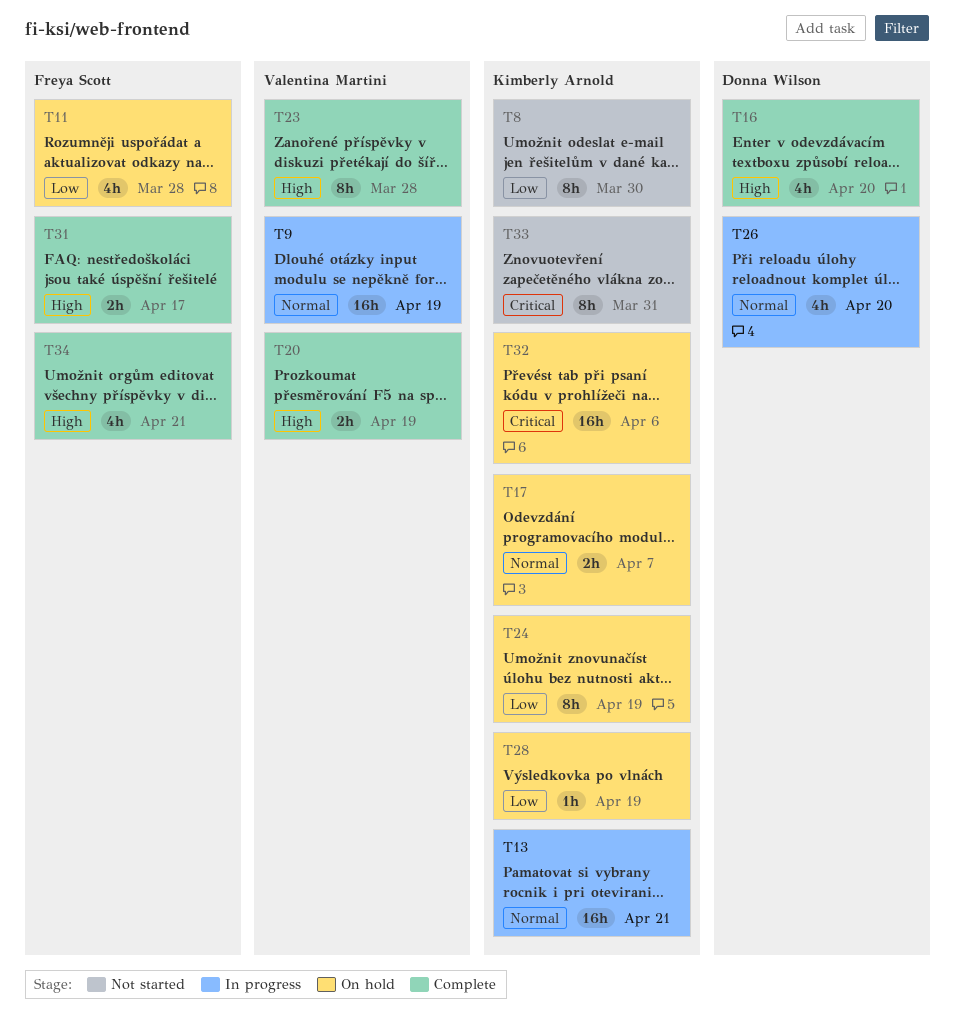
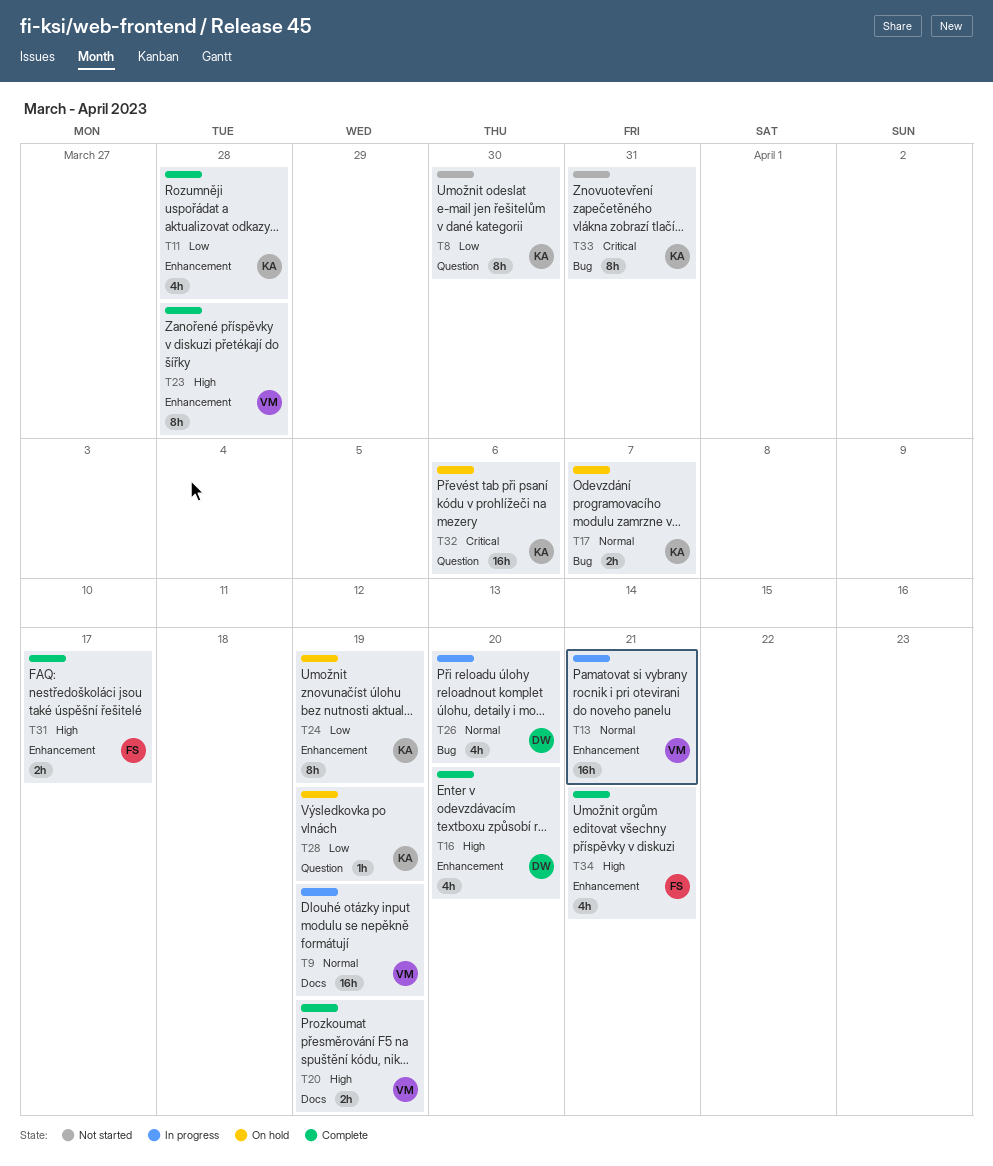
T11, status: On hold -> Complete
T11, owner: Freya Scott -> Kimberly Arnold
T13, owner: Kimberly Arnold -> Valentina Martini

